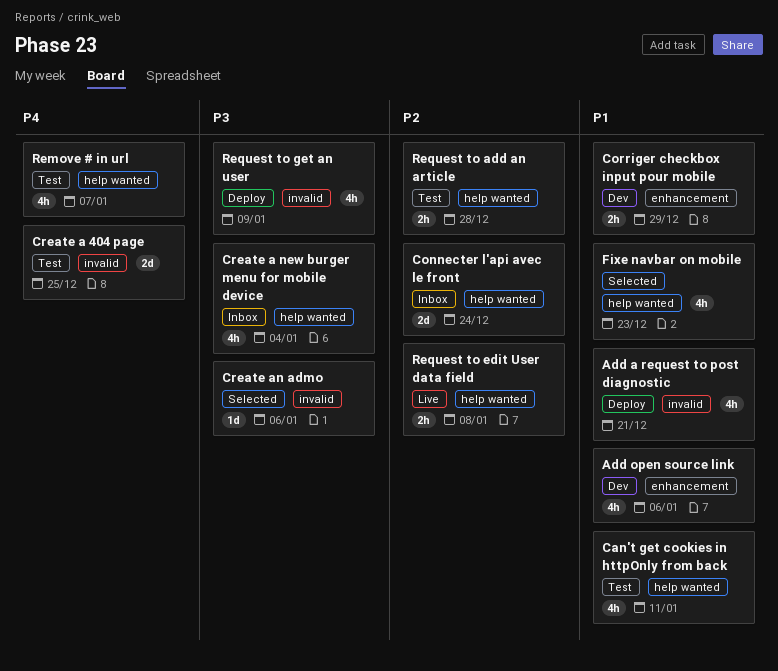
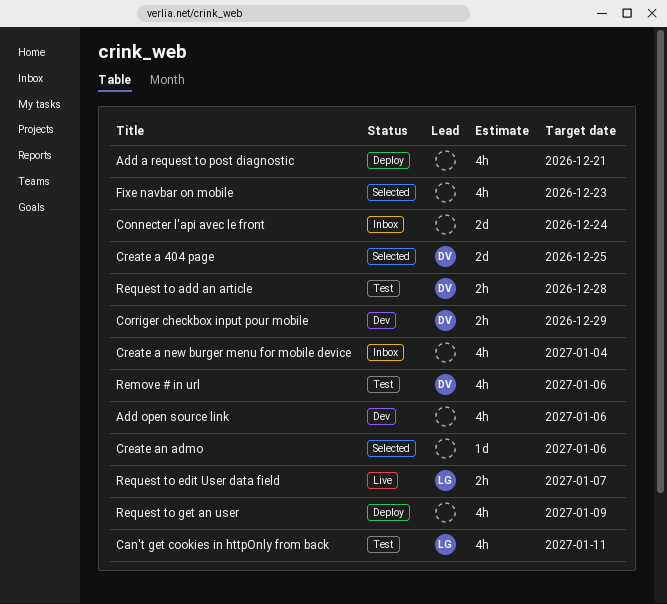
Create a 404 page, status: Test -> Selected
Remove # in url, due: Jan 7 -> Jan 6
Request to edit User data field, due: Jan 8 -> Jan 7

